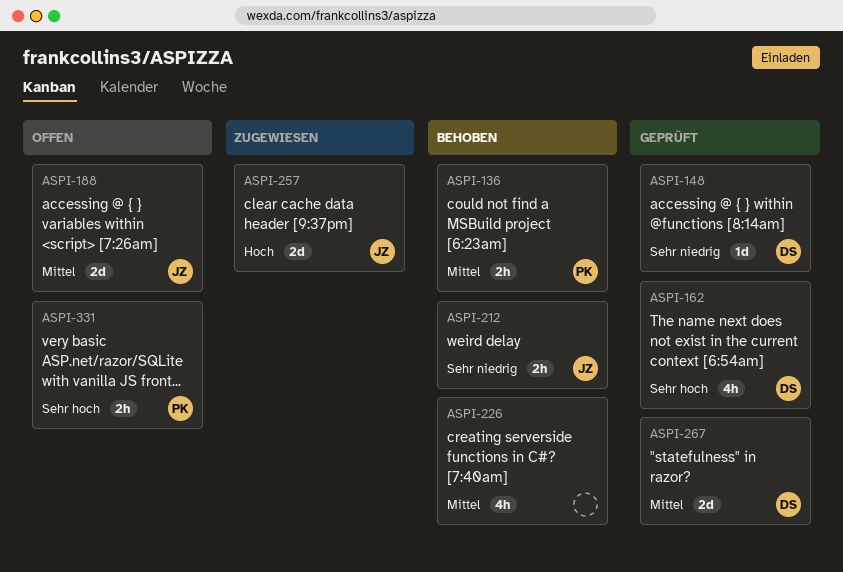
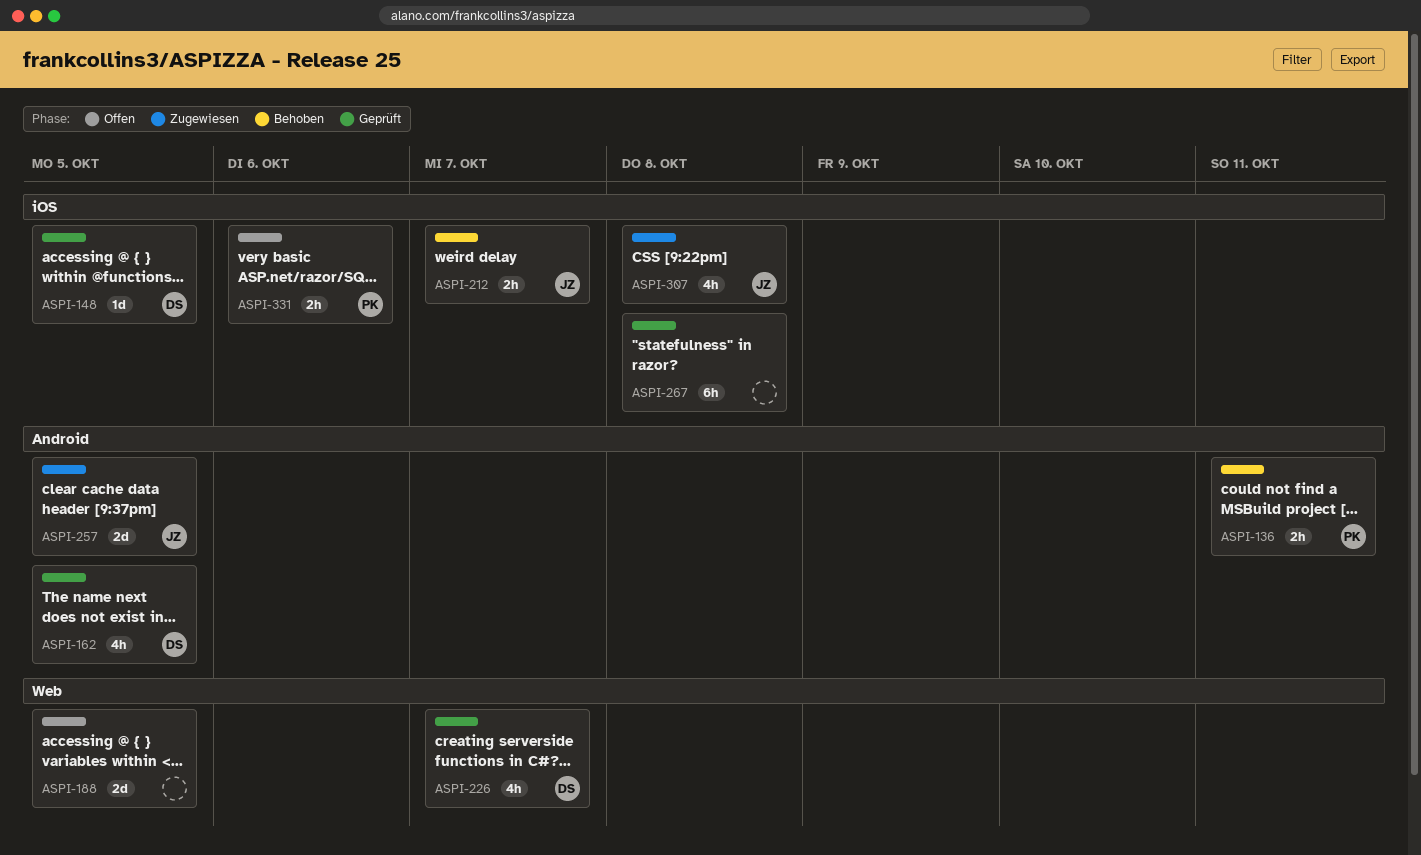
ASPI-188, owner: JZ -> none
ASPI-226, status: Behoben -> Geprüft
ASPI-226, owner: none -> DS
ASPI-267, owner: DS -> none
ASPI-267, estimate: 2d -> 6h
ASPI-307: none -> present

